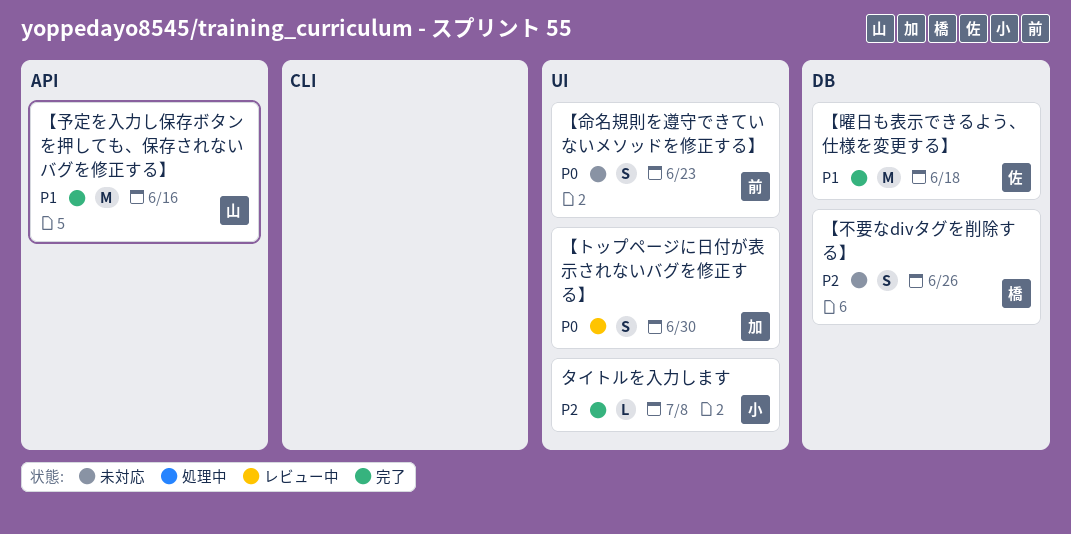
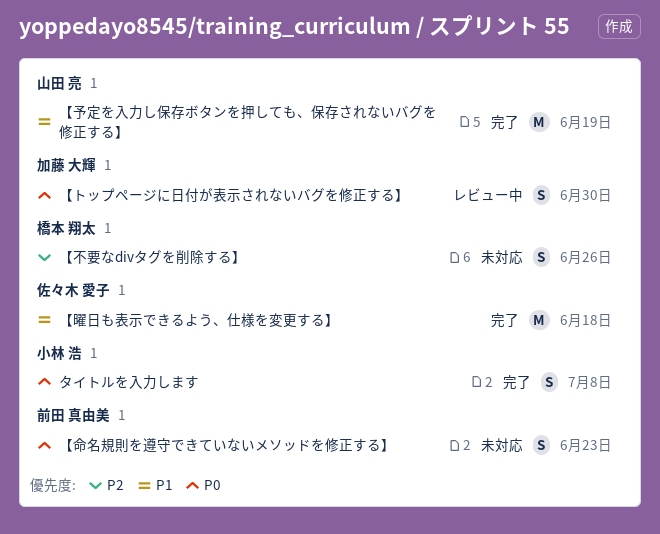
【予定を入力し保存ボタンを押しても、保存されないバグを修正する】, due: Jun 16 -> Jun 19
タイトルを入力します, priority: P2 -> P0
タイトルを入力します, estimate: L -> S

